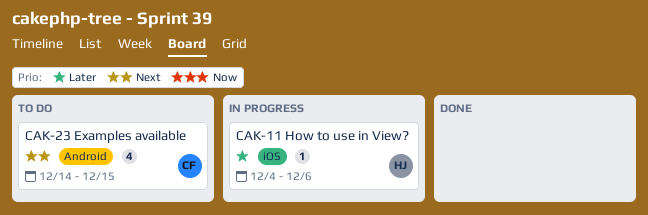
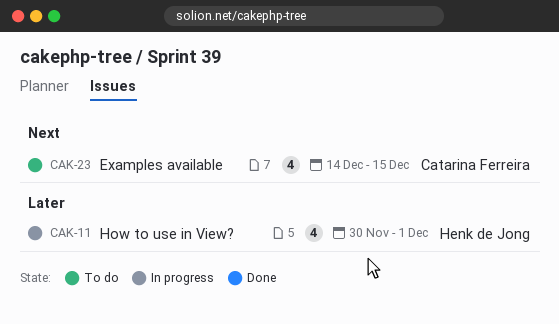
CAK-11, estimate: 1 -> 4
CAK-11, start: Dec 4 -> Nov 30
CAK-11, due: Dec 6 -> Dec 1

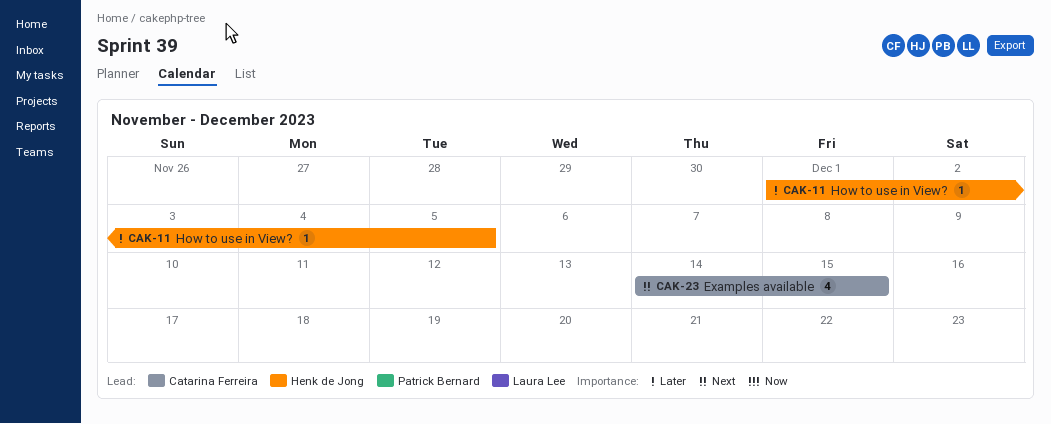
CAK-11, estimate: 4 -> 1
CAK-11, start: Nov 30 -> Dec 1
CAK-11, due: Dec 1 -> Dec 5

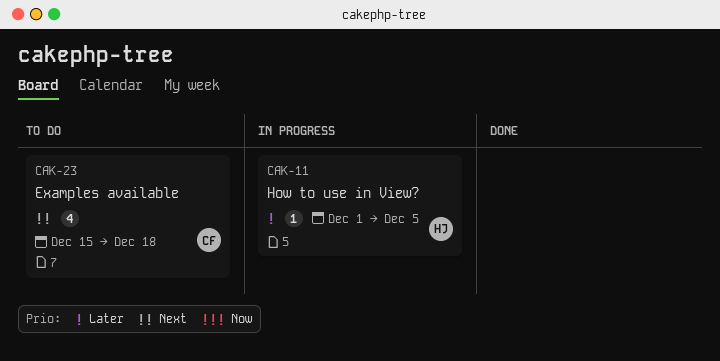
CAK-23, start: Dec 14 -> Dec 15
CAK-23, due: Dec 15 -> Dec 18

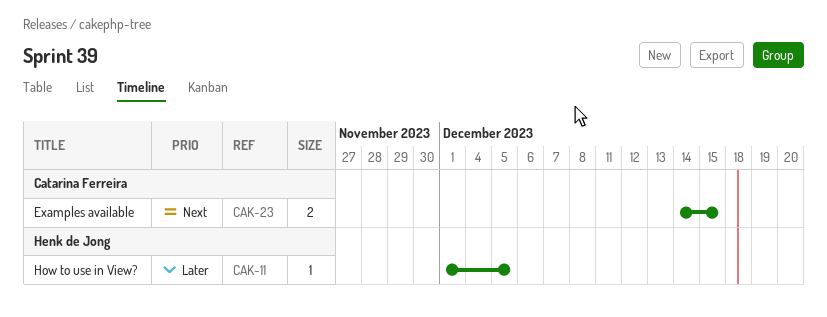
CAK-23, estimate: 4 -> 2
CAK-23, start: Dec 15 -> Dec 14
CAK-23, due: Dec 18 -> Dec 15

